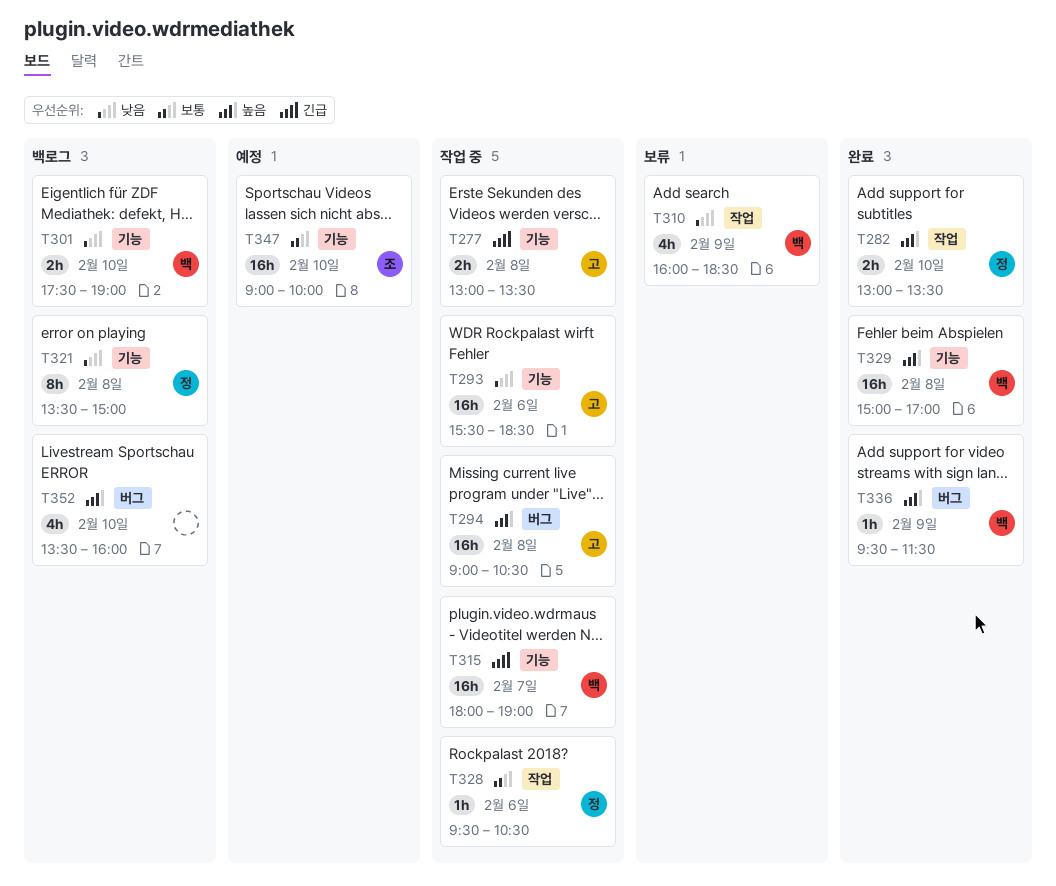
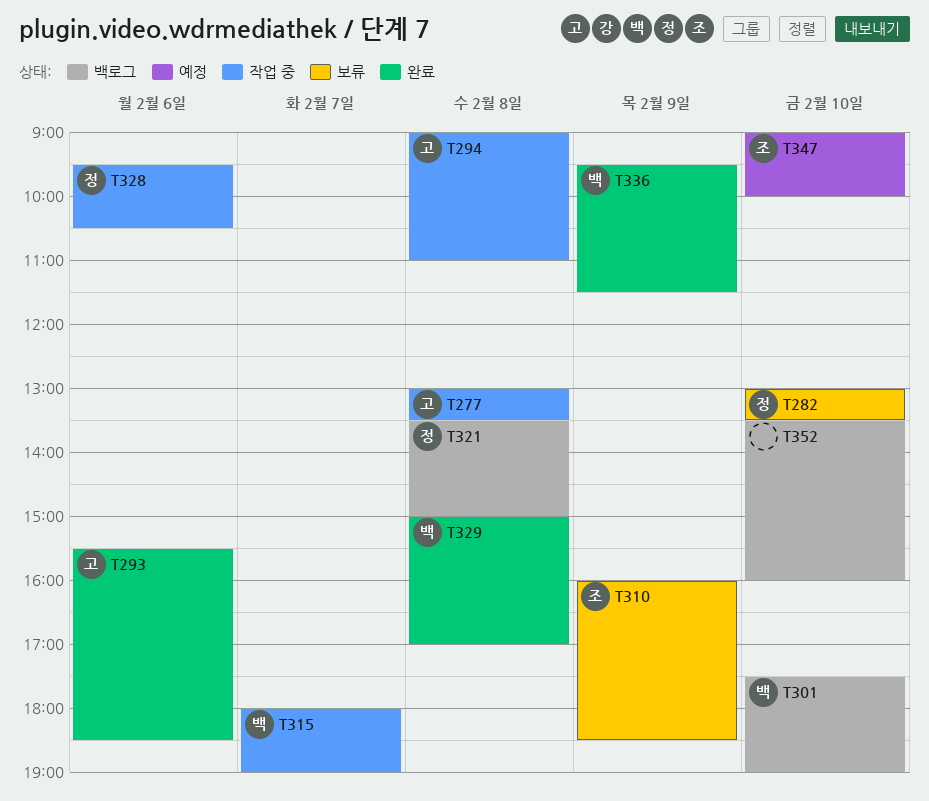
T282, status: 완료 -> 보류
T293, status: 작업 중 -> 완료
T294, ends: 10:30 -> 11:00
T310, owner: 백 -> 조

